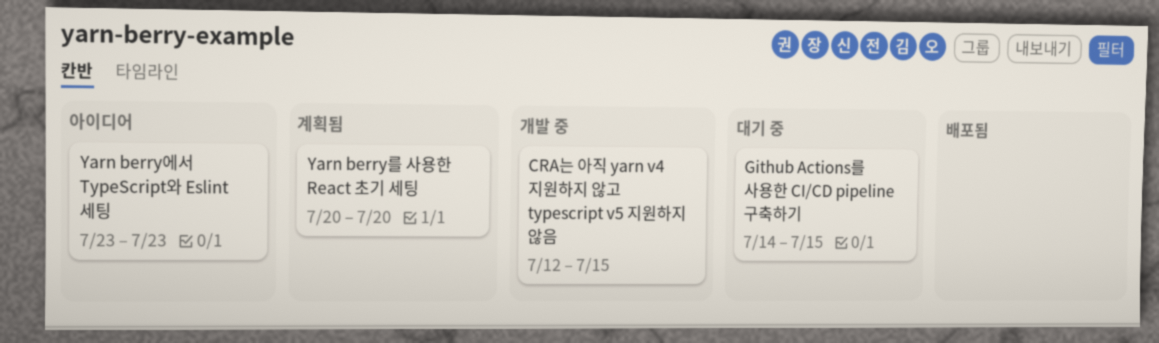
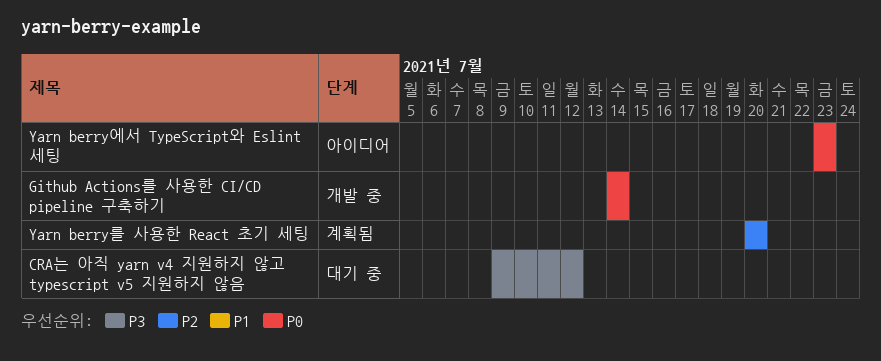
CRA는 아직 yarn v4 지원하지 않고 typescript v5 지원하지 않음, status: 개발 중 -> 대기 중
CRA는 아직 yarn v4 지원하지 않고 typescript v5 지원하지 않음, start: Jul 12 -> Jul 9
CRA는 아직 yarn v4 지원하지 않고 typescript v5 지원하지 않음, due: Jul 15 -> Jul 12
Github Actions를 사용한 CI/CD pipeline 구축하기, status: 대기 중 -> 개발 중
Github Actions를 사용한 CI/CD pipeline 구축하기, due: Jul 15 -> Jul 14

